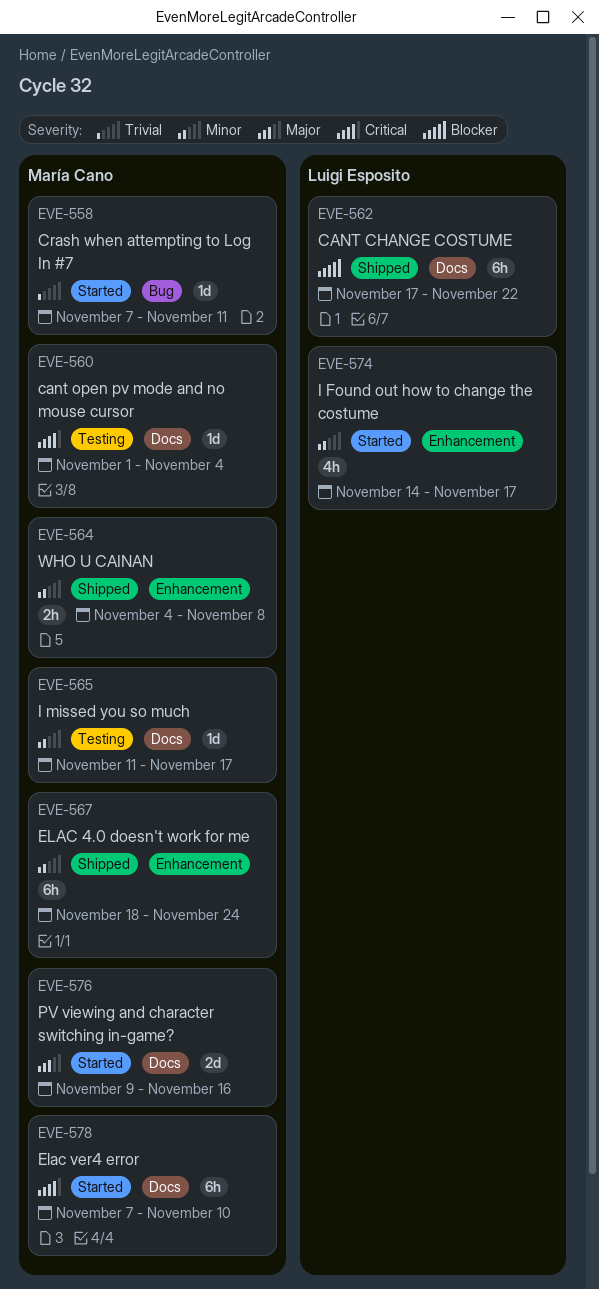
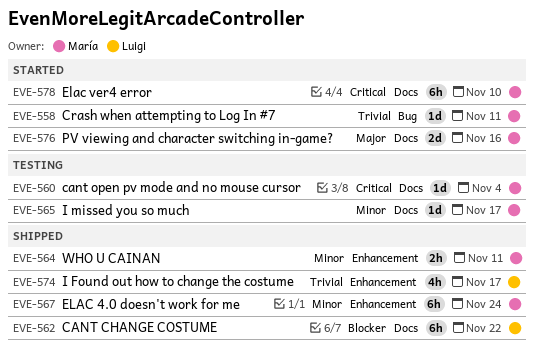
EVE-564, due: Nov 8 -> Nov 11
EVE-574, status: Started -> Shipped
EVE-574, priority: Minor -> Trivial

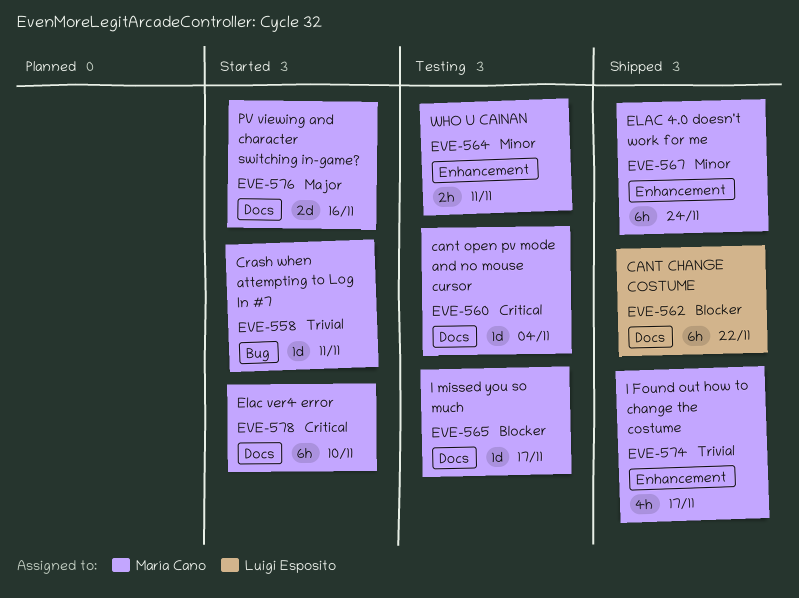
EVE-564, status: Shipped -> Testing
EVE-565, priority: Minor -> Blocker
EVE-574, owner: Luigi Esposito -> María Cano

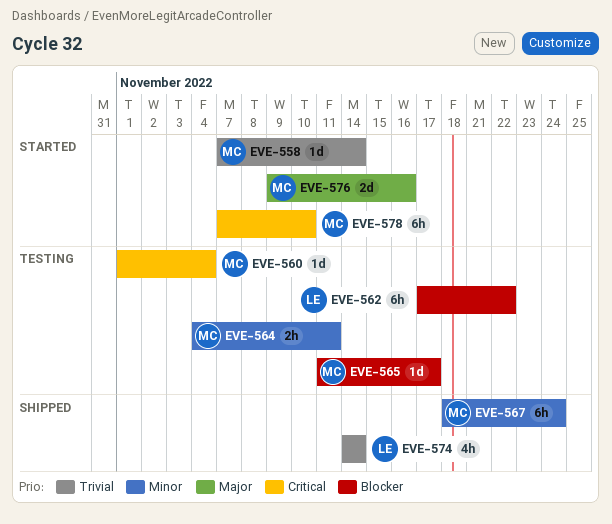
EVE-558, due: Nov 11 -> Nov 14
EVE-562, status: Shipped -> Testing
EVE-574, owner: María Cano -> Luigi Esposito
EVE-574, due: Nov 17 -> Nov 14

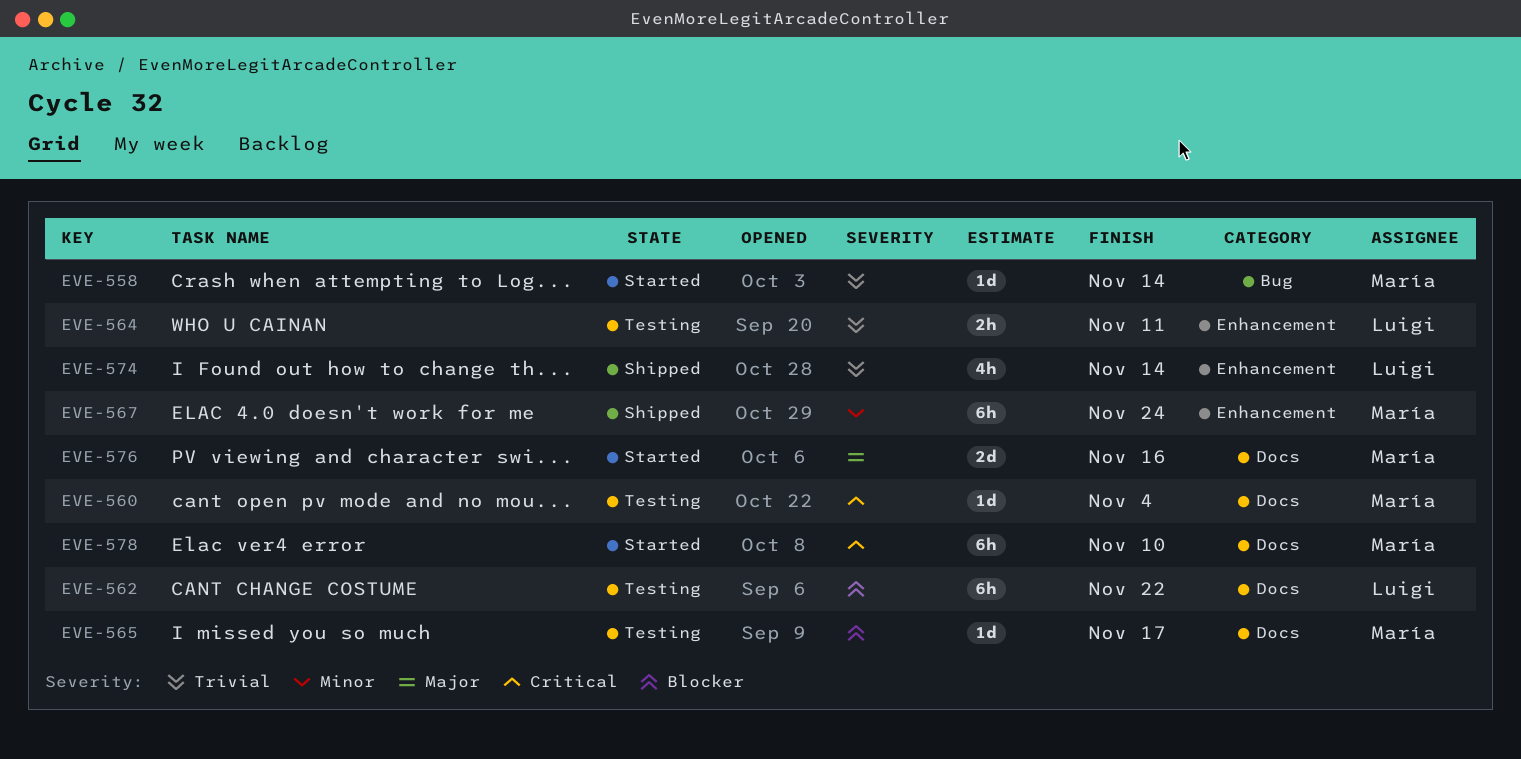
EVE-564, owner: María -> Luigi
EVE-564, priority: Minor -> Trivial

